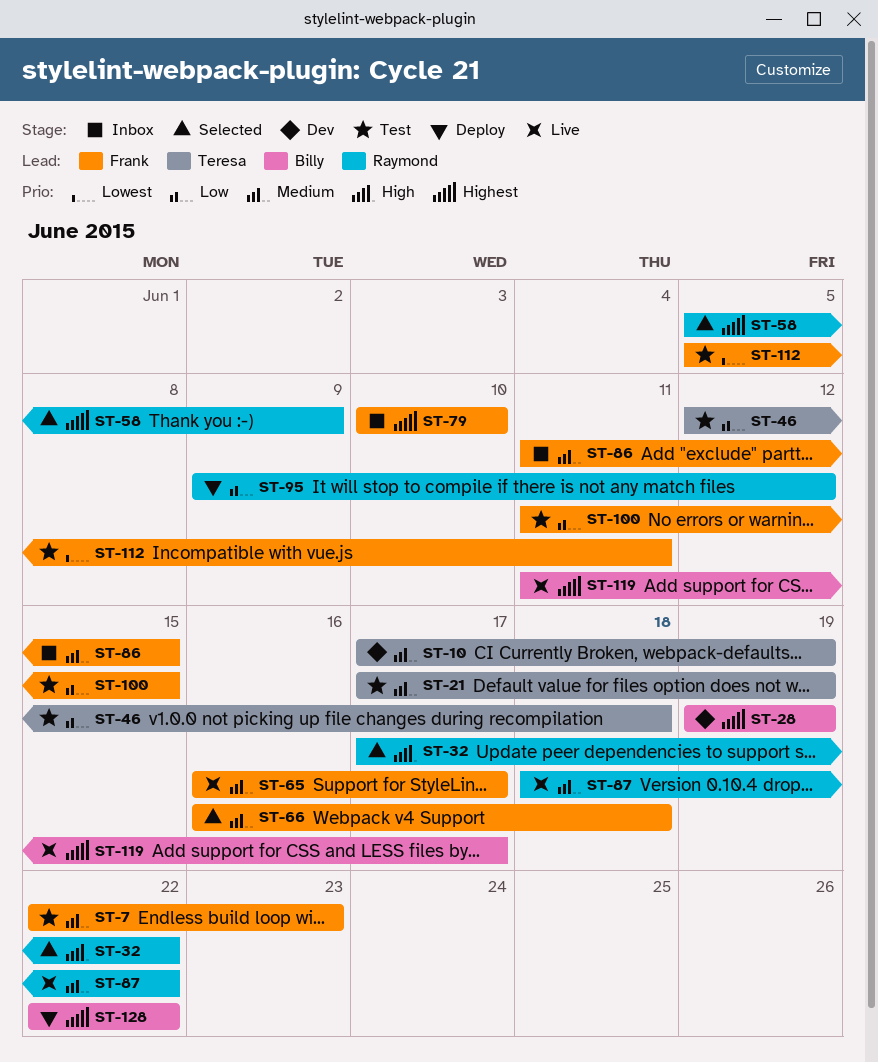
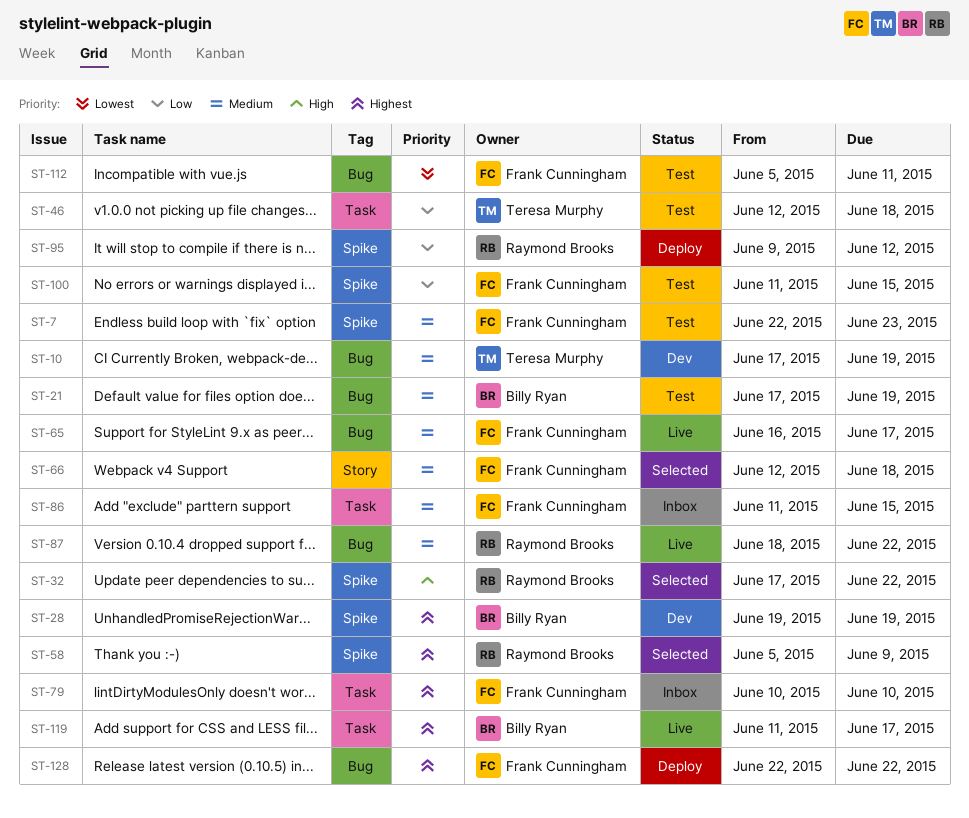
ST-21, owner: Teresa Murphy -> Billy Ryan
ST-66, start: Jun 16 -> Jun 12
ST-128, owner: Billy Ryan -> Frank Cunningham

